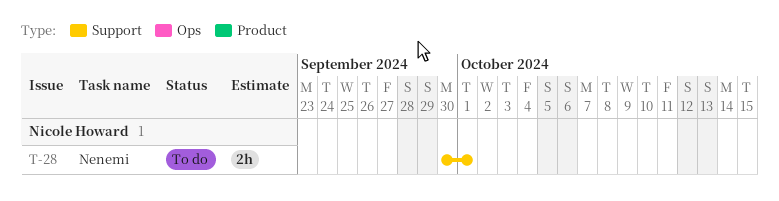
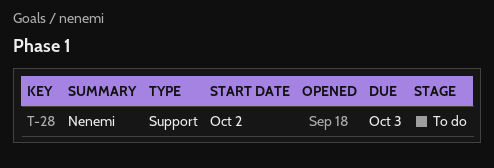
T-28, start: Sep 30 -> Oct 2
T-28, due: Oct 1 -> Oct 3

